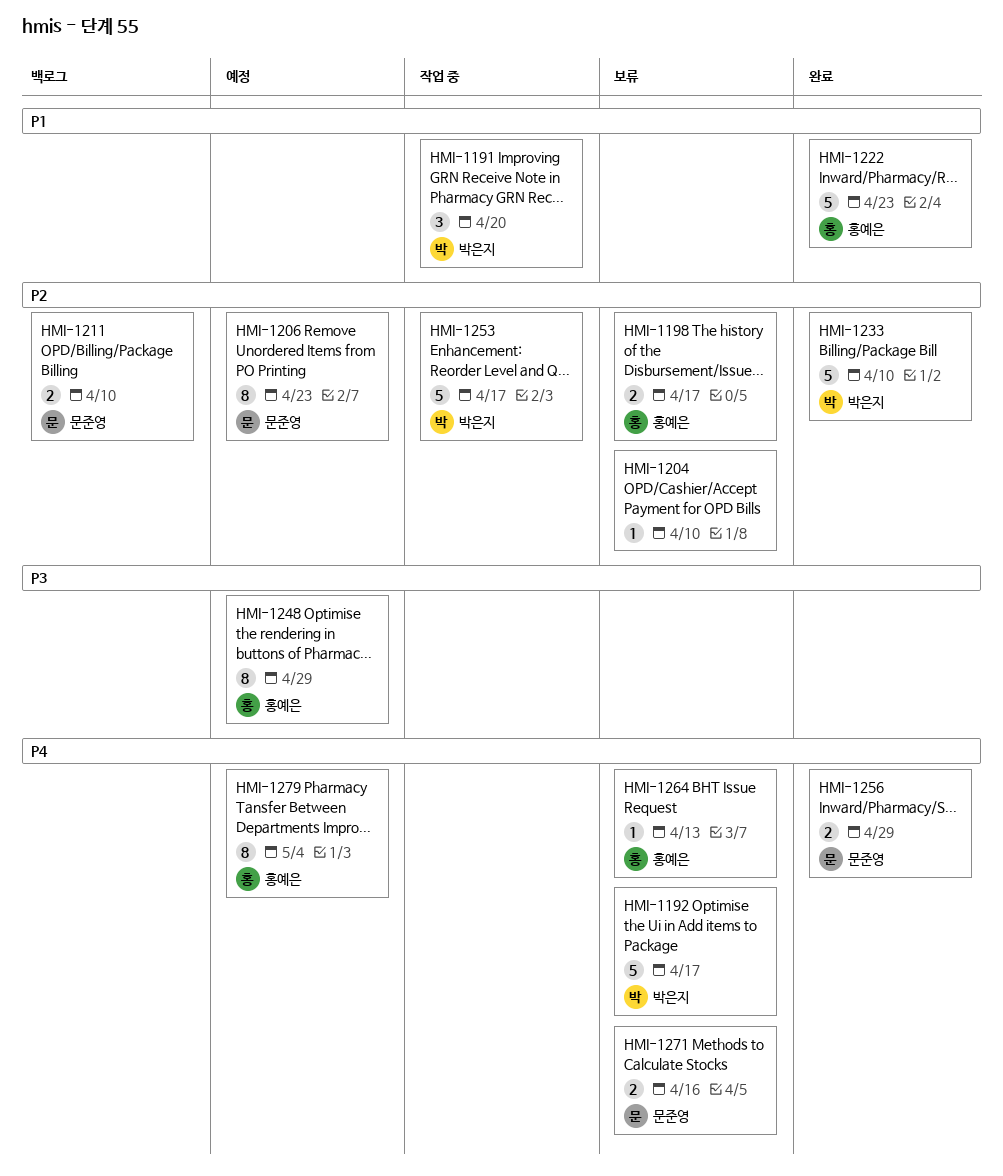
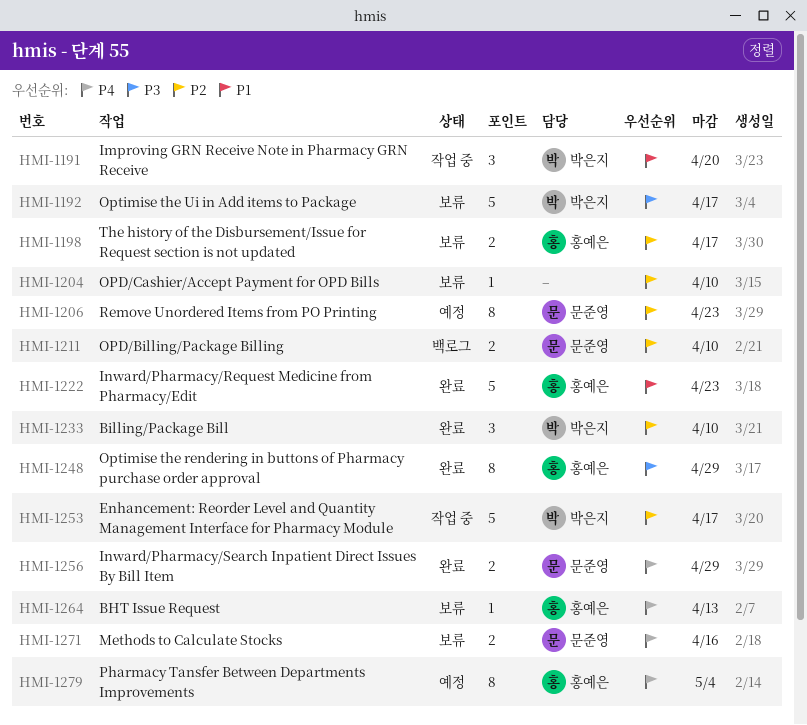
HMI-1192, priority: P4 -> P3
HMI-1233, estimate: 5 -> 3
HMI-1248, status: 예정 -> 완료

